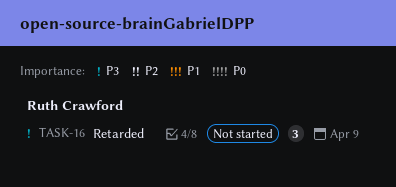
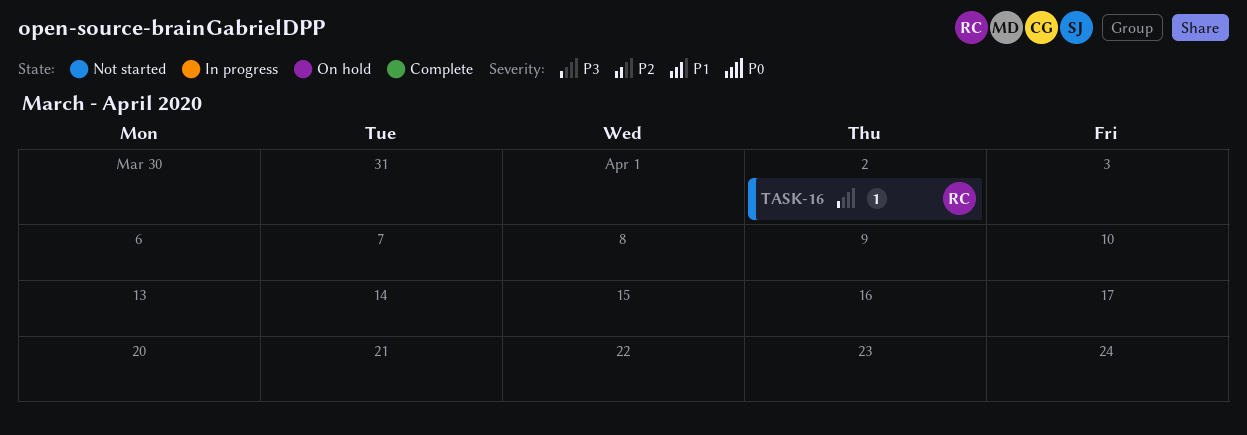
TASK-16, estimate: 3 -> 1
TASK-16, due: Apr 9 -> Apr 2

